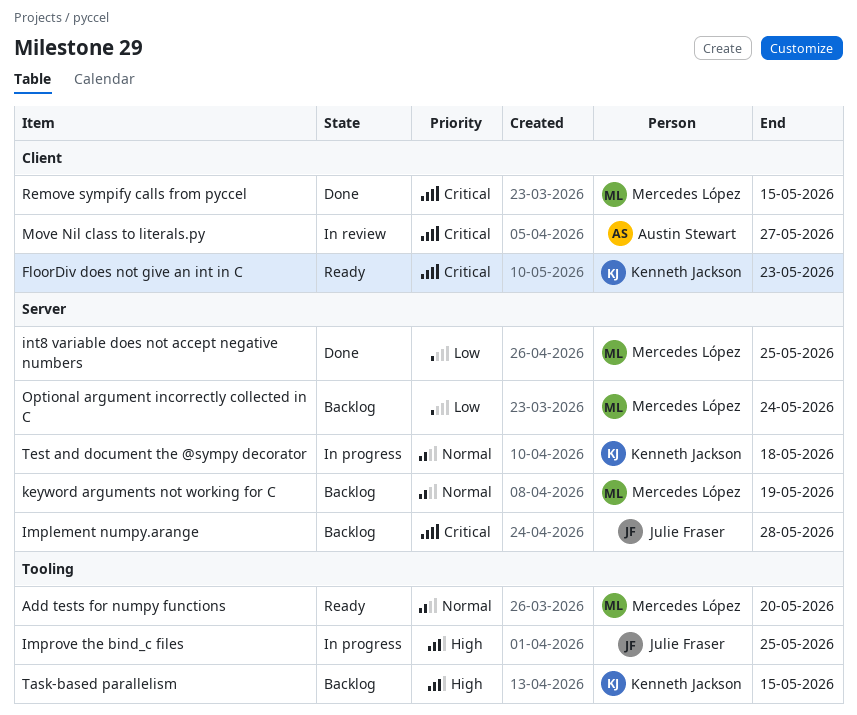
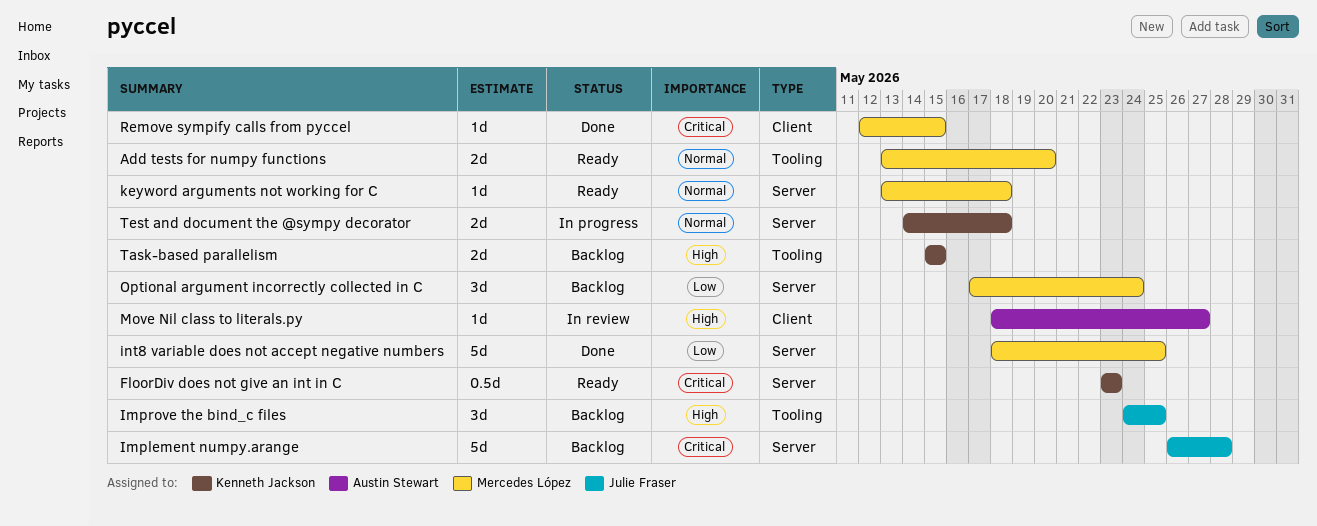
FloorDiv does not give an int in C, label: Client -> Server
Improve the bind_c files, status: In progress -> Backlog
keyword arguments not working for C, status: Backlog -> Ready
keyword arguments not working for C, due: May 19 -> May 18
Move Nil class to literals.py, priority: Critical -> High

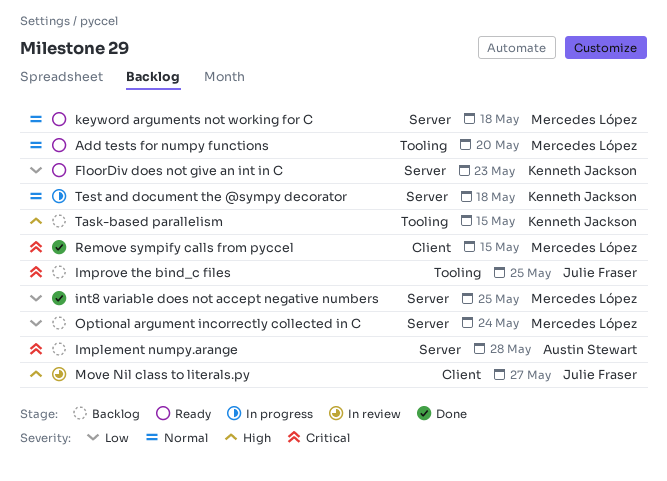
FloorDiv does not give an int in C, priority: Critical -> Low
Implement numpy.arange, owner: Julie Fraser -> Austin Stewart
Improve the bind_c files, priority: High -> Critical
Move Nil class to literals.py, owner: Austin Stewart -> Julie Fraser

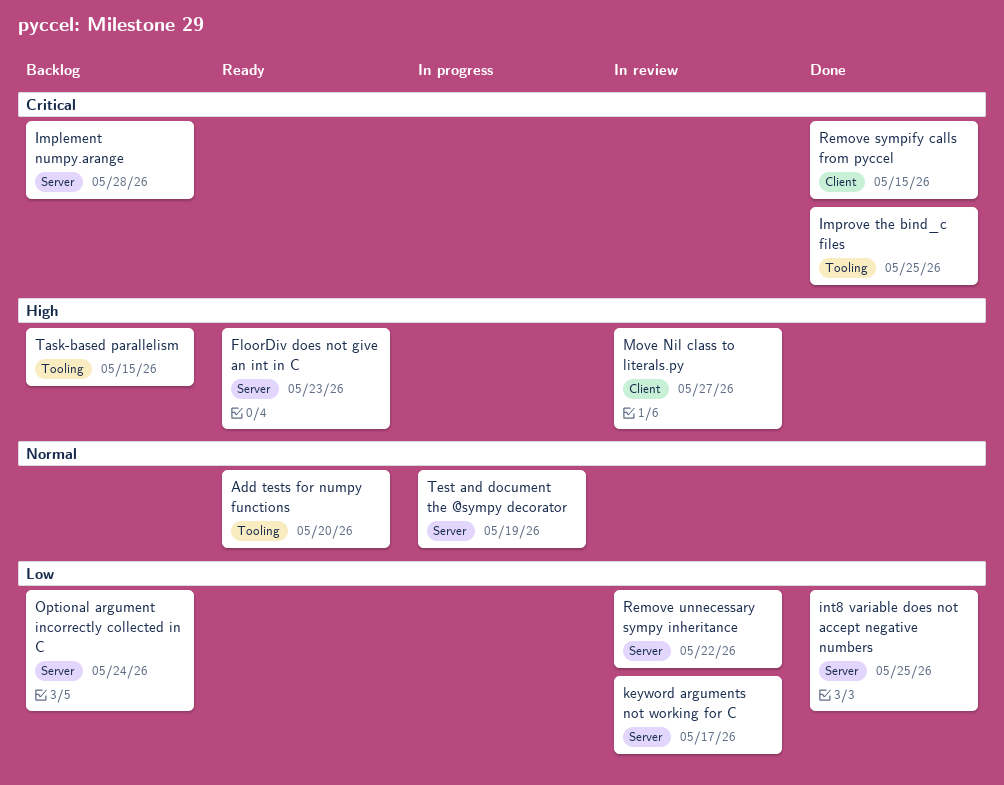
FloorDiv does not give an int in C, priority: Low -> High
Improve the bind_c files, status: Backlog -> Done
keyword arguments not working for C, status: Ready -> In review
keyword arguments not working for C, priority: Normal -> Low
keyword arguments not working for C, due: May 18 -> May 17
Remove unnecessary sympy inheritance: none -> present
Test and document the @sympy decorator, due: May 18 -> May 19

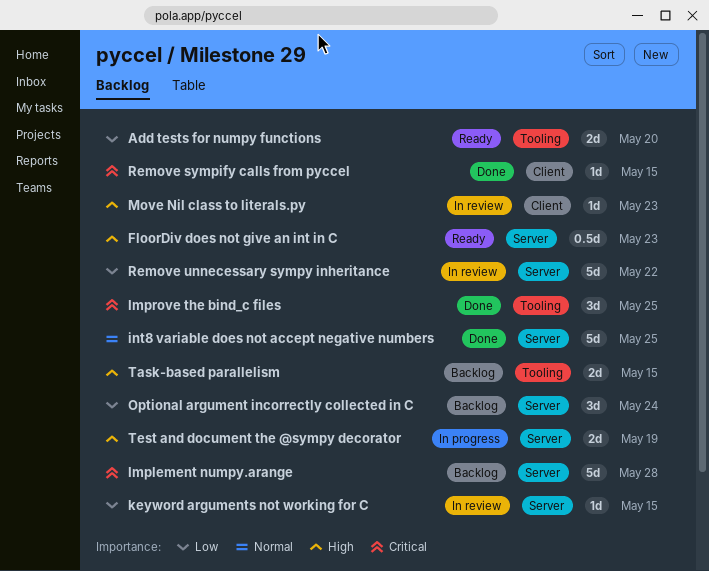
Add tests for numpy functions, priority: Normal -> Low
int8 variable does not accept negative numbers, priority: Low -> Normal
keyword arguments not working for C, due: May 17 -> May 15
Move Nil class to literals.py, due: May 27 -> May 23
Test and document the @sympy decorator, priority: Normal -> High

